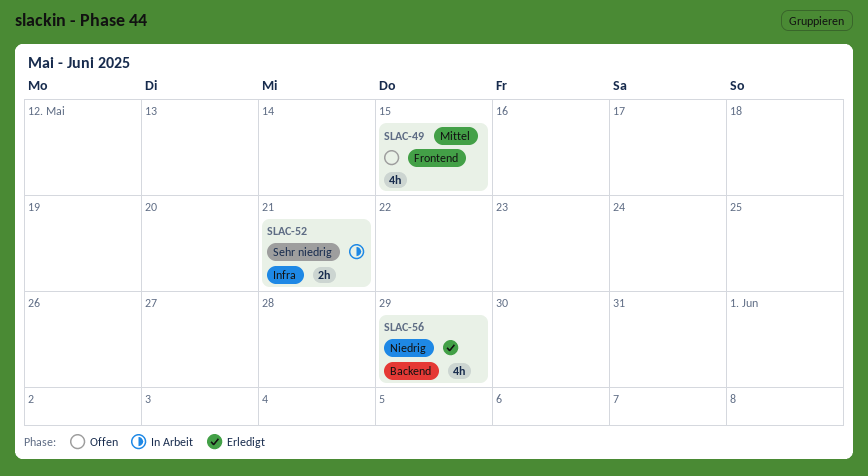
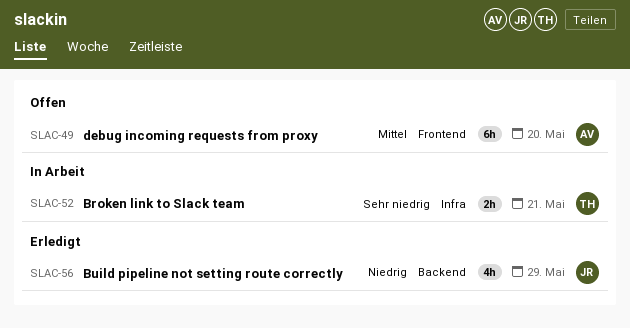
SLAC-49, estimate: 4h -> 6h
SLAC-49, due: May 15 -> May 20

